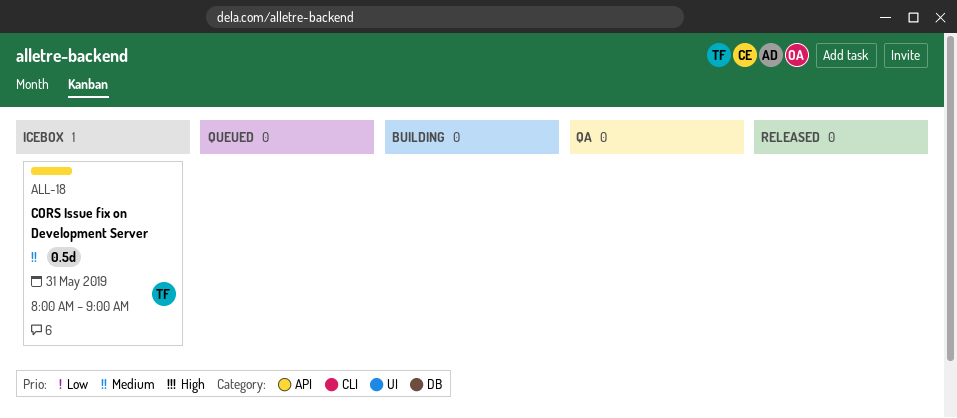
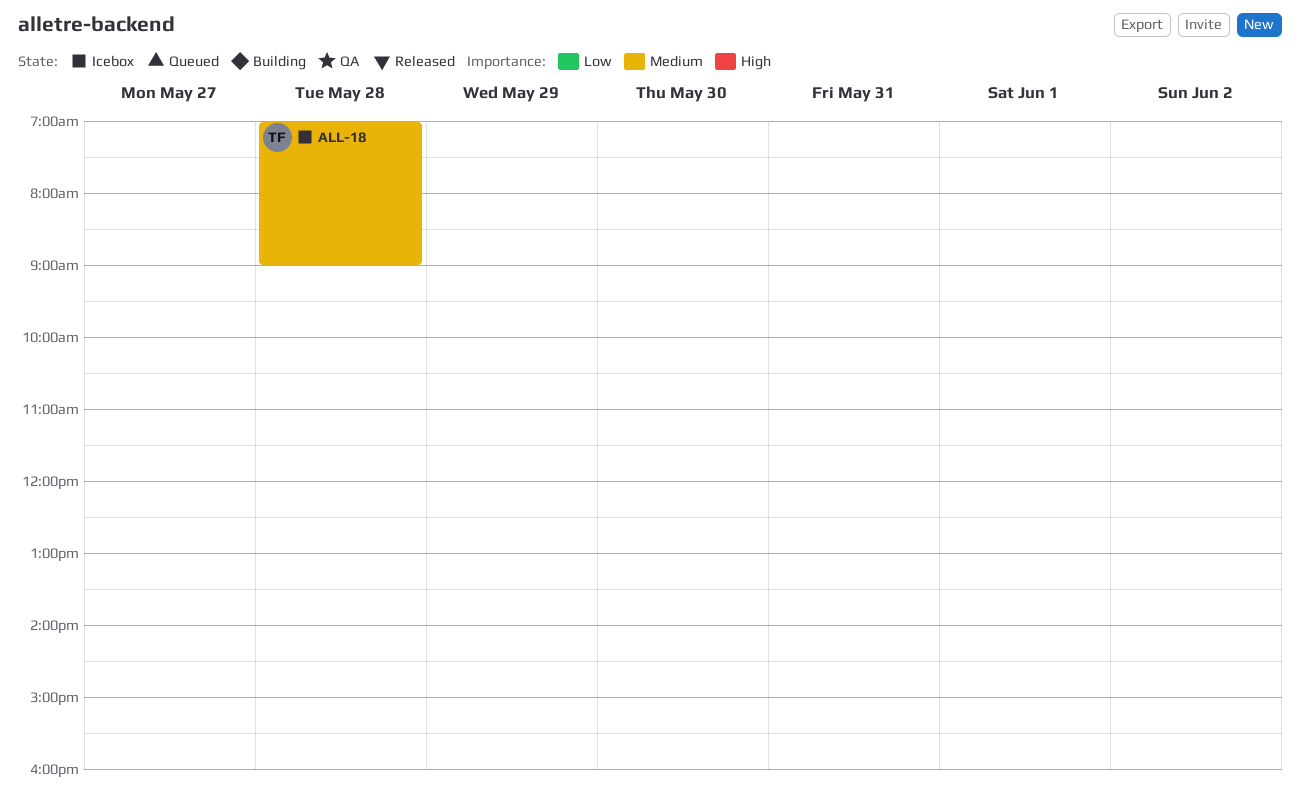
ALL-18, day: May 31 -> May 28
ALL-18, begins: 08:00 -> 07:00

